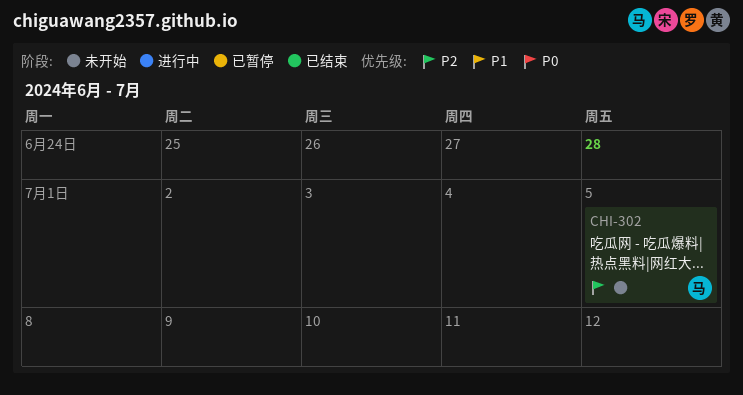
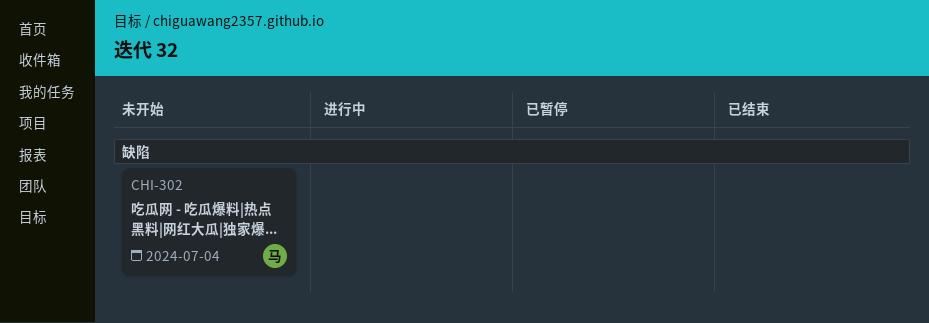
CHI-302, due: Jul 5 -> Jul 4

